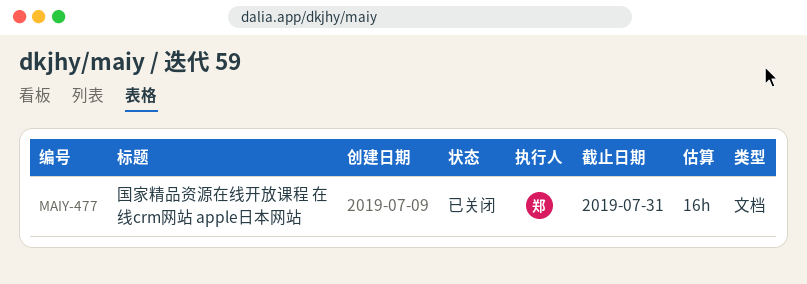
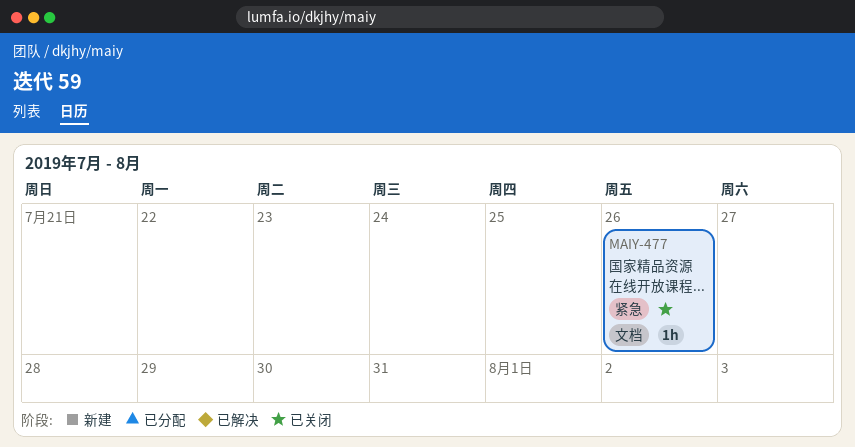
MAIY-477, estimate: 16h -> 1h
MAIY-477, due: Jul 31 -> Jul 26

